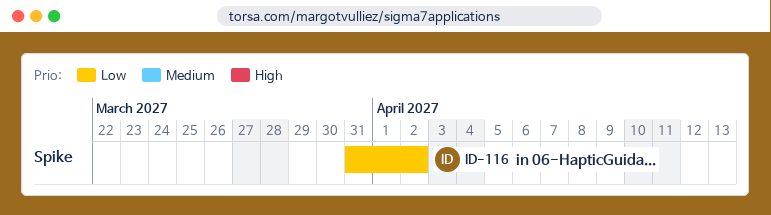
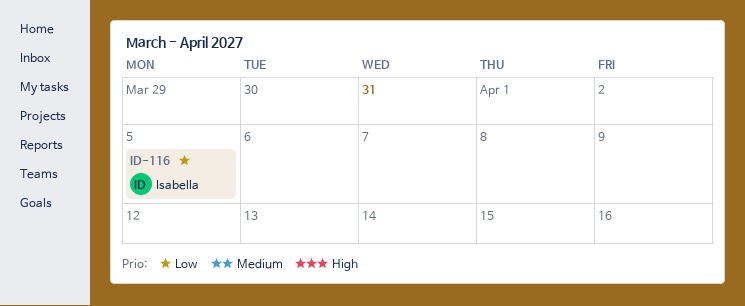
ID-116, due: Apr 2 -> Apr 5

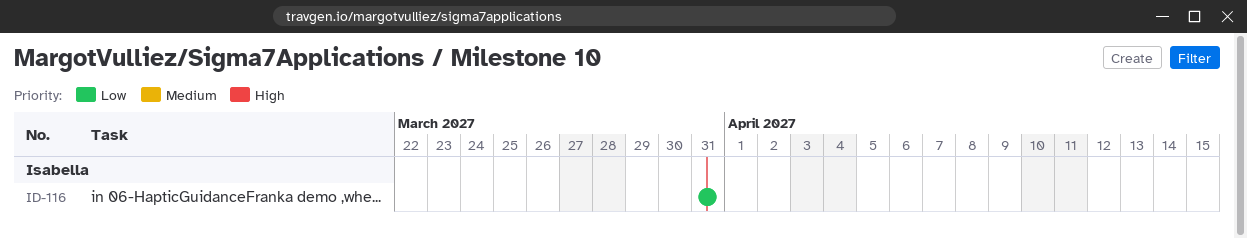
ID-116, due: Apr 5 -> Mar 31

